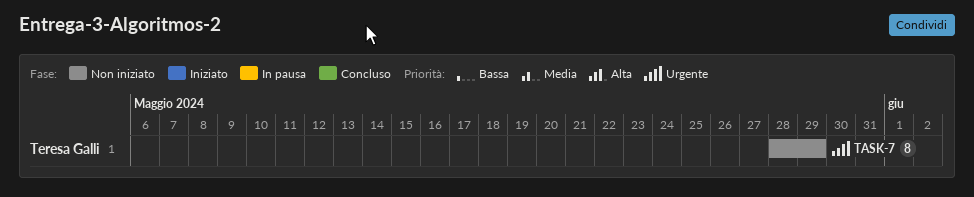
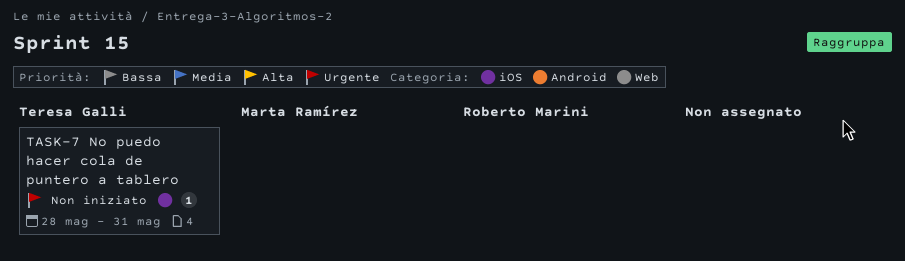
TASK-7, estimate: 8 -> 1
TASK-7, due: May 29 -> May 31

